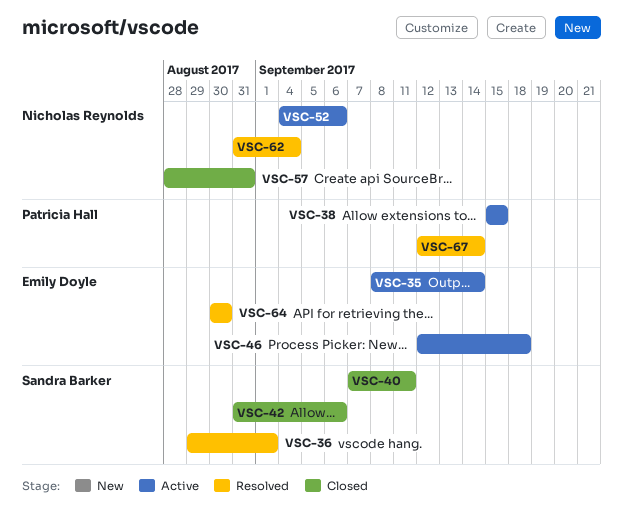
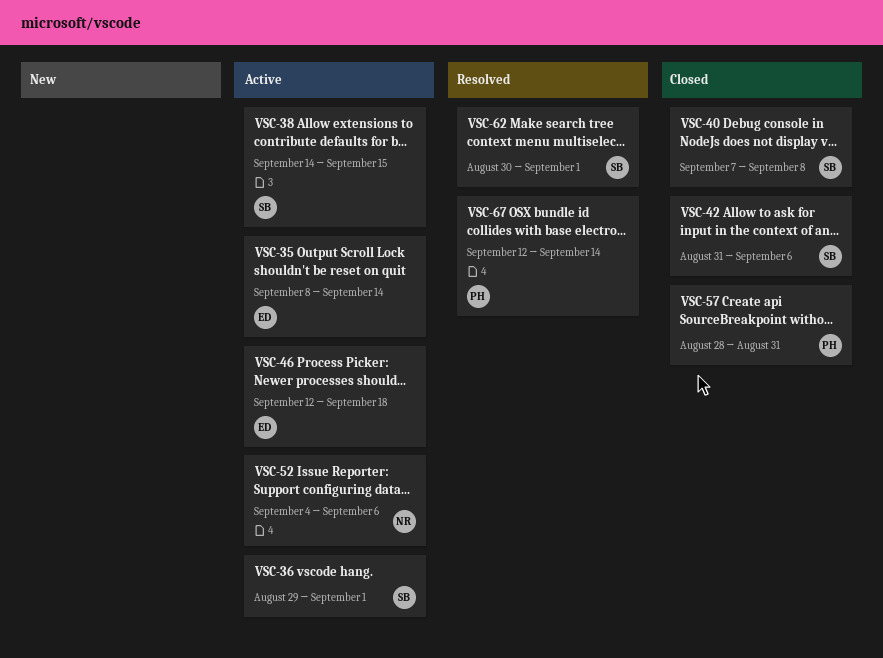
VSC-36, status: Resolved -> Active
VSC-38, owner: Patricia Hall -> Sandra Barker
VSC-38, start: Sep 15 -> Sep 14
VSC-40, due: Sep 11 -> Sep 8
VSC-57, owner: Nicholas Reynolds -> Patricia Hall
VSC-62, owner: Nicholas Reynolds -> Sandra Barker
VSC-62, start: Aug 31 -> Aug 30
VSC-62, due: Sep 4 -> Sep 1
VSC-64: present -> none

